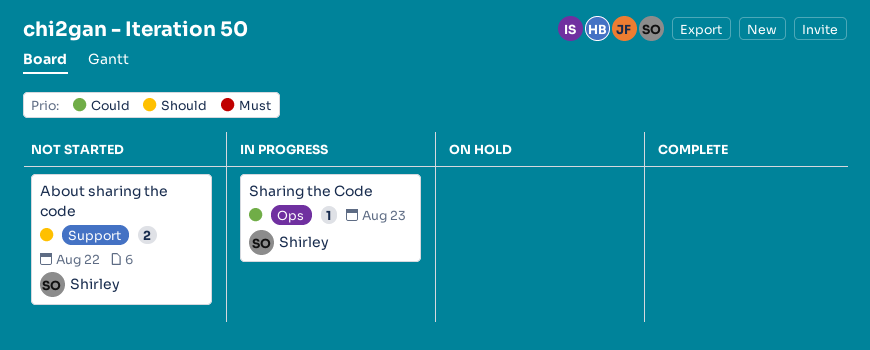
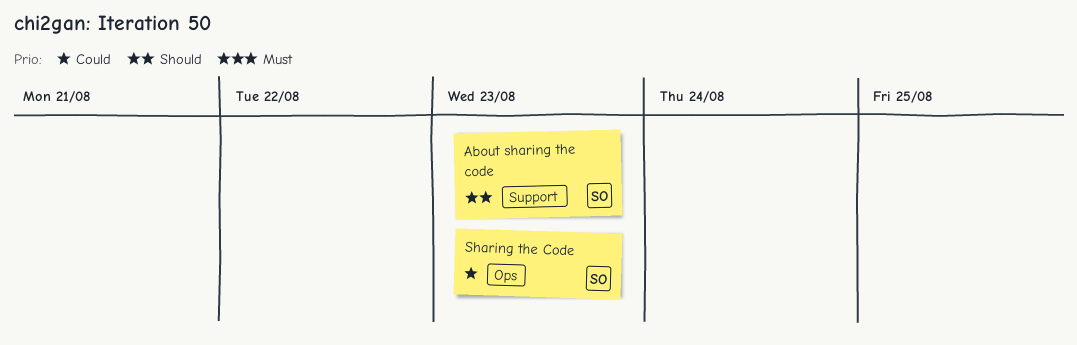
About sharing the code, due: Aug 22 -> Aug 23

